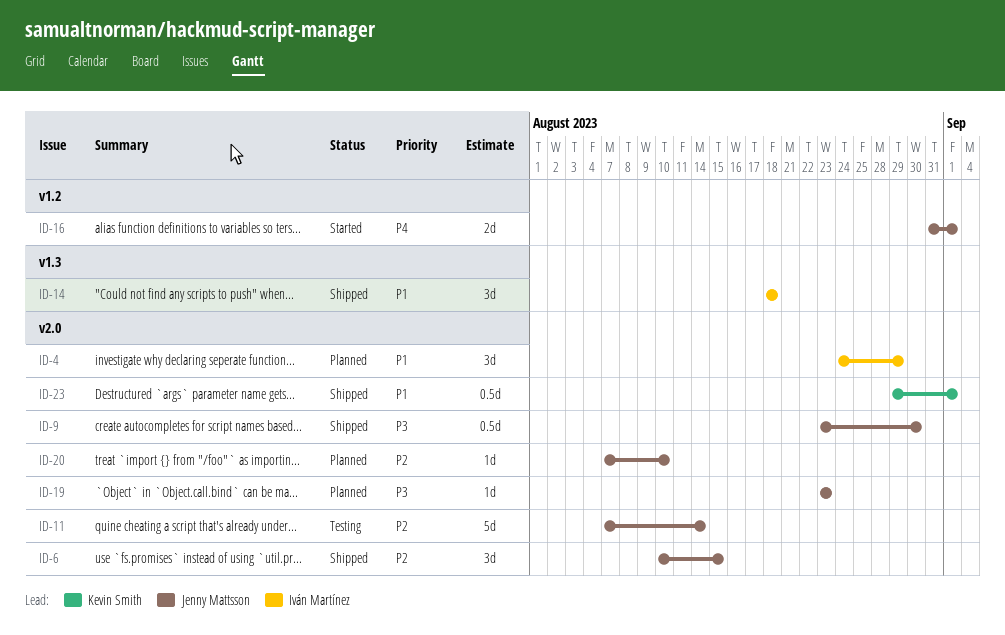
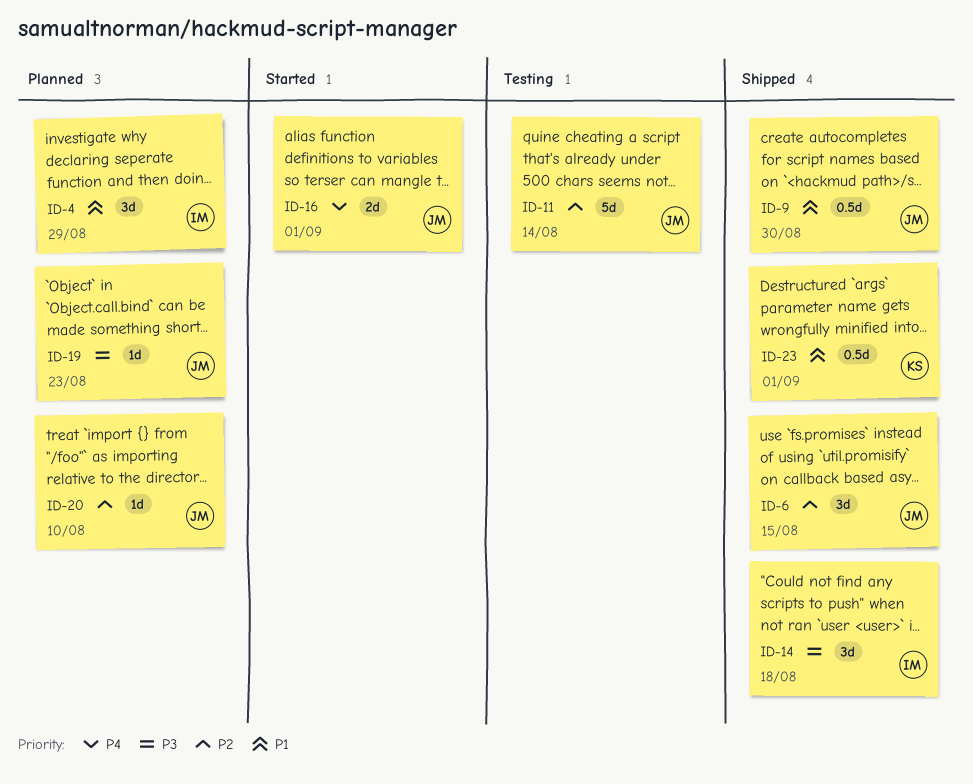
ID-9, priority: P3 -> P1
ID-14, priority: P1 -> P3

